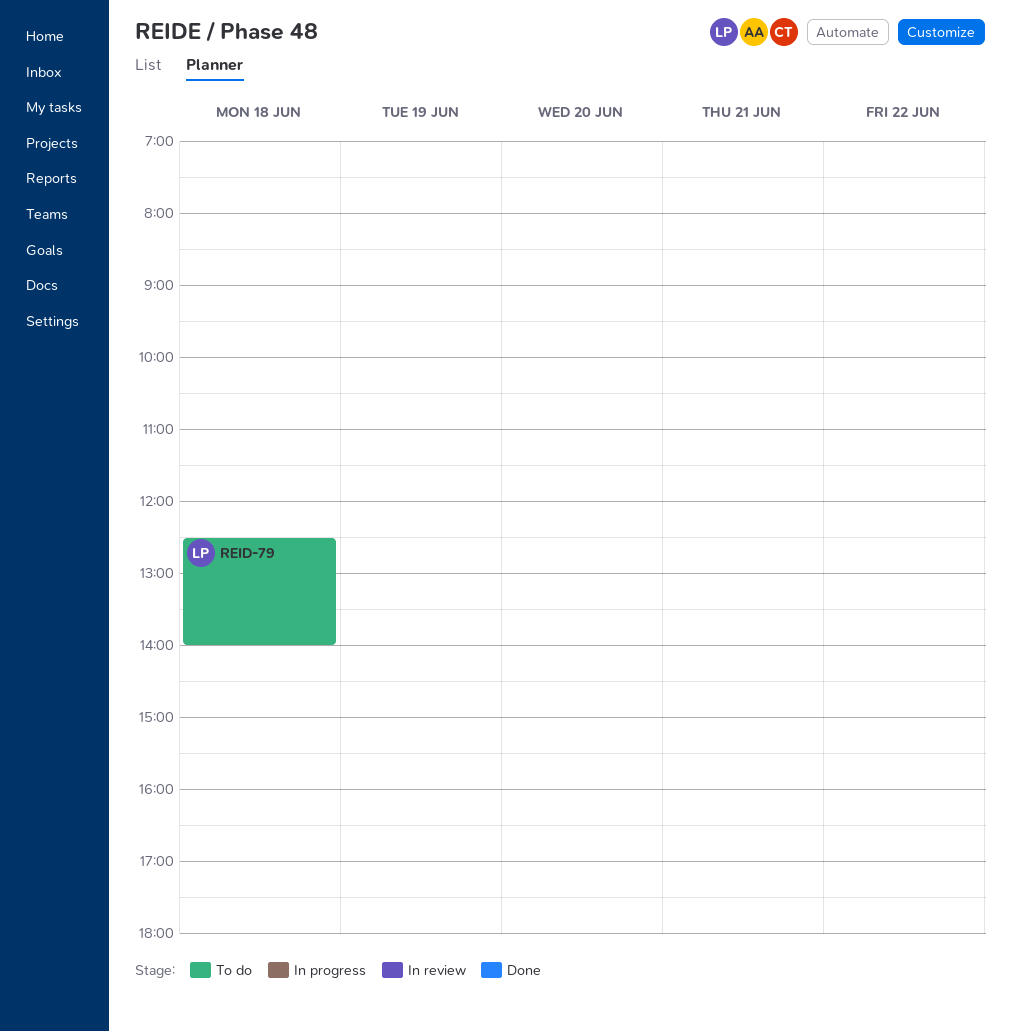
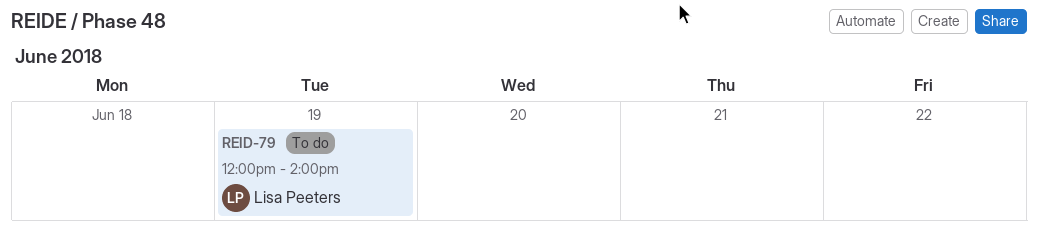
REID-79, day: Jun 18 -> Jun 19
REID-79, begins: 12:30 -> 12:00

